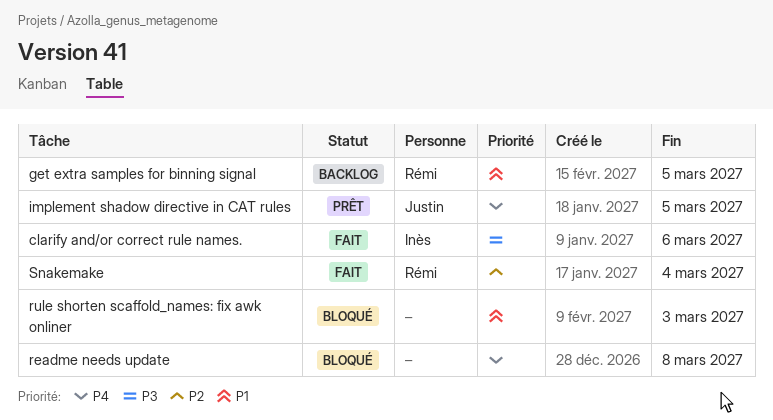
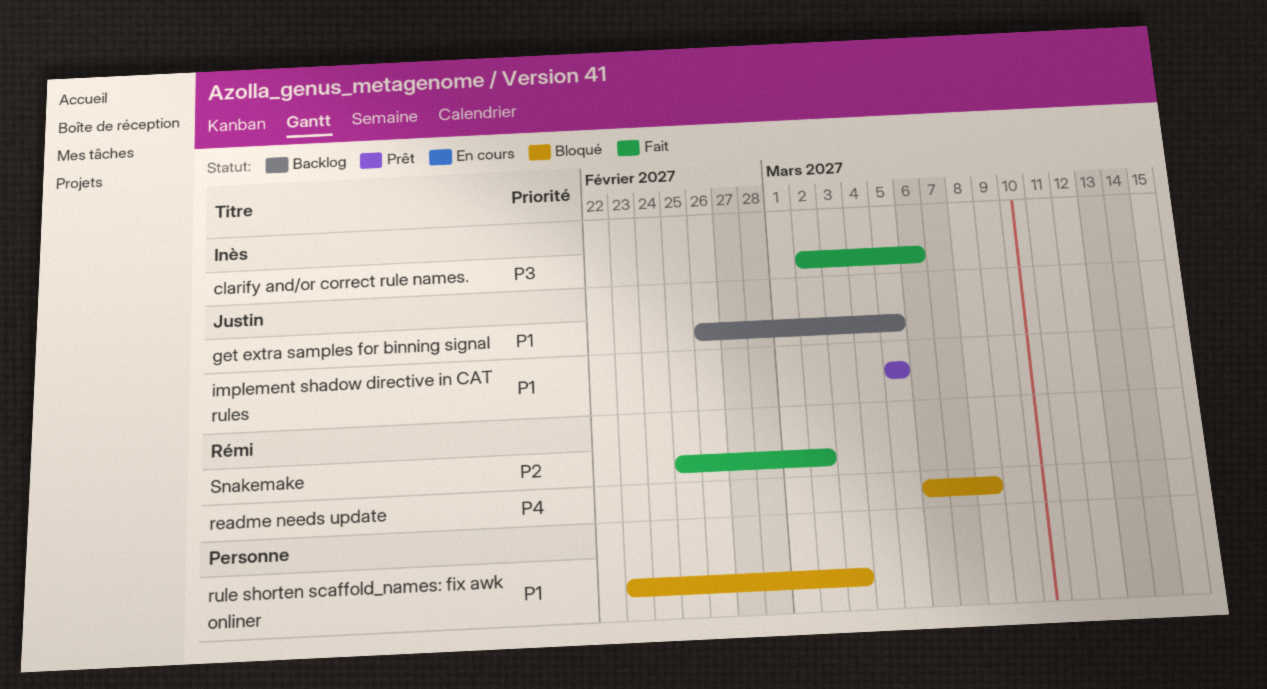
get extra samples for binning signal, owner: Rémi -> Justin
implement shadow directive in CAT rules, priority: P4 -> P1
readme needs update, owner: none -> Rémi
Snakemake, due: Mar 4 -> Mar 2

